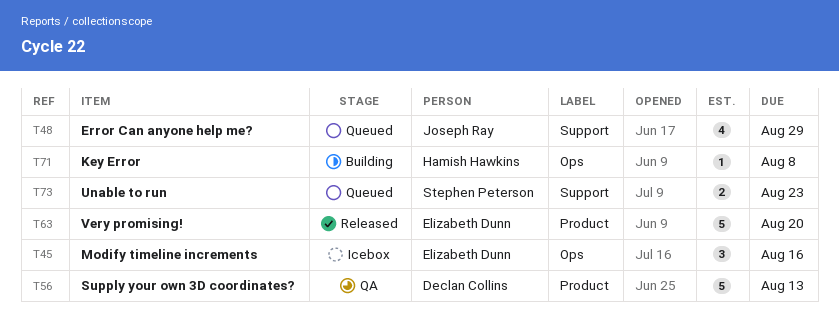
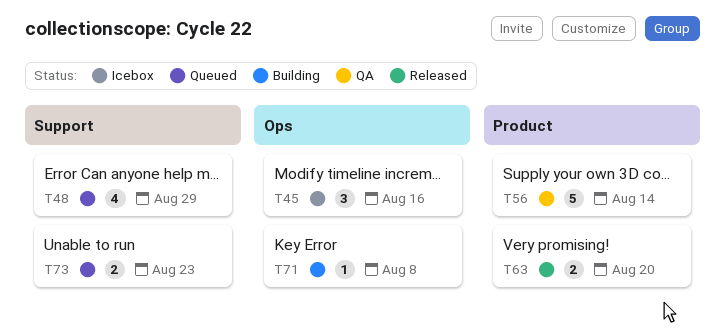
T56, due: Aug 13 -> Aug 14
T63, estimate: 5 -> 2

